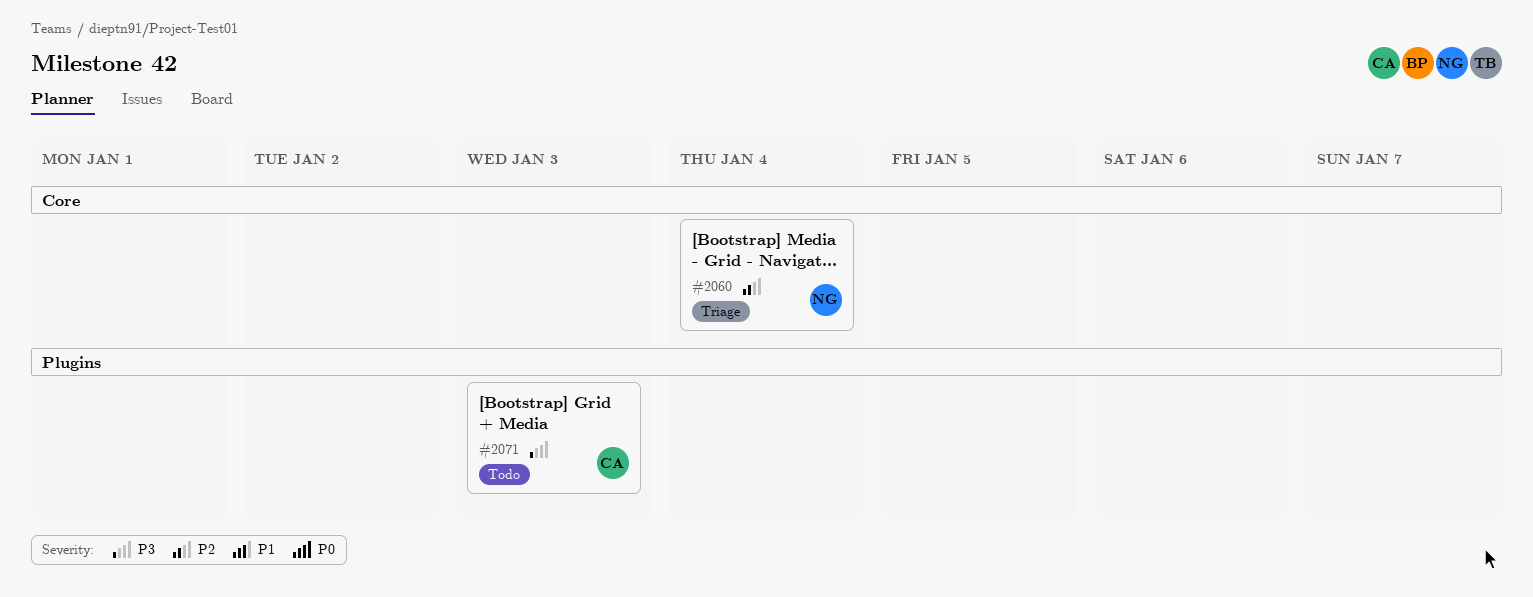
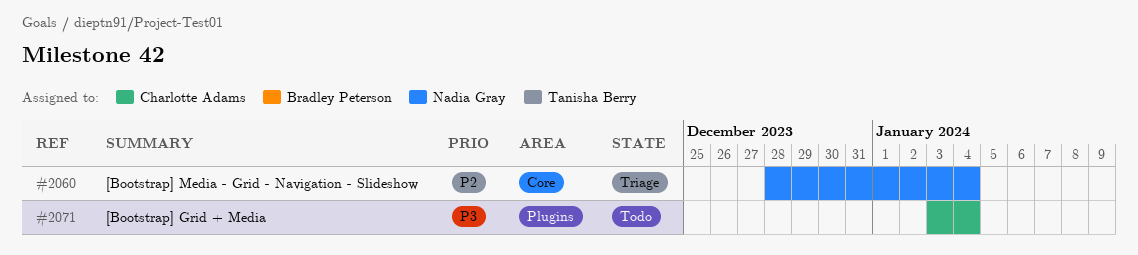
#2071, due: Jan 3 -> Jan 4

